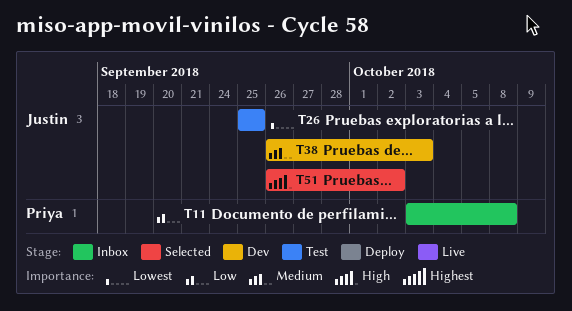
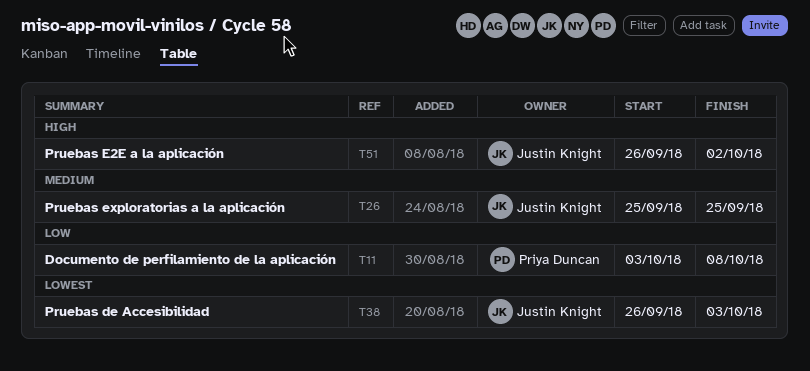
T26, priority: Lowest -> Medium
T38, priority: Medium -> Lowest

